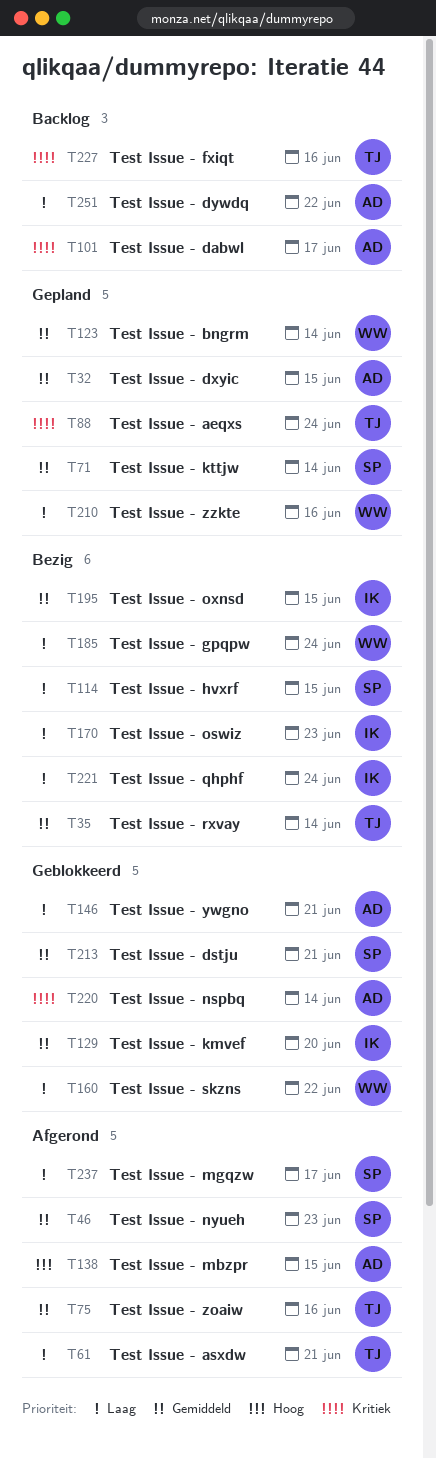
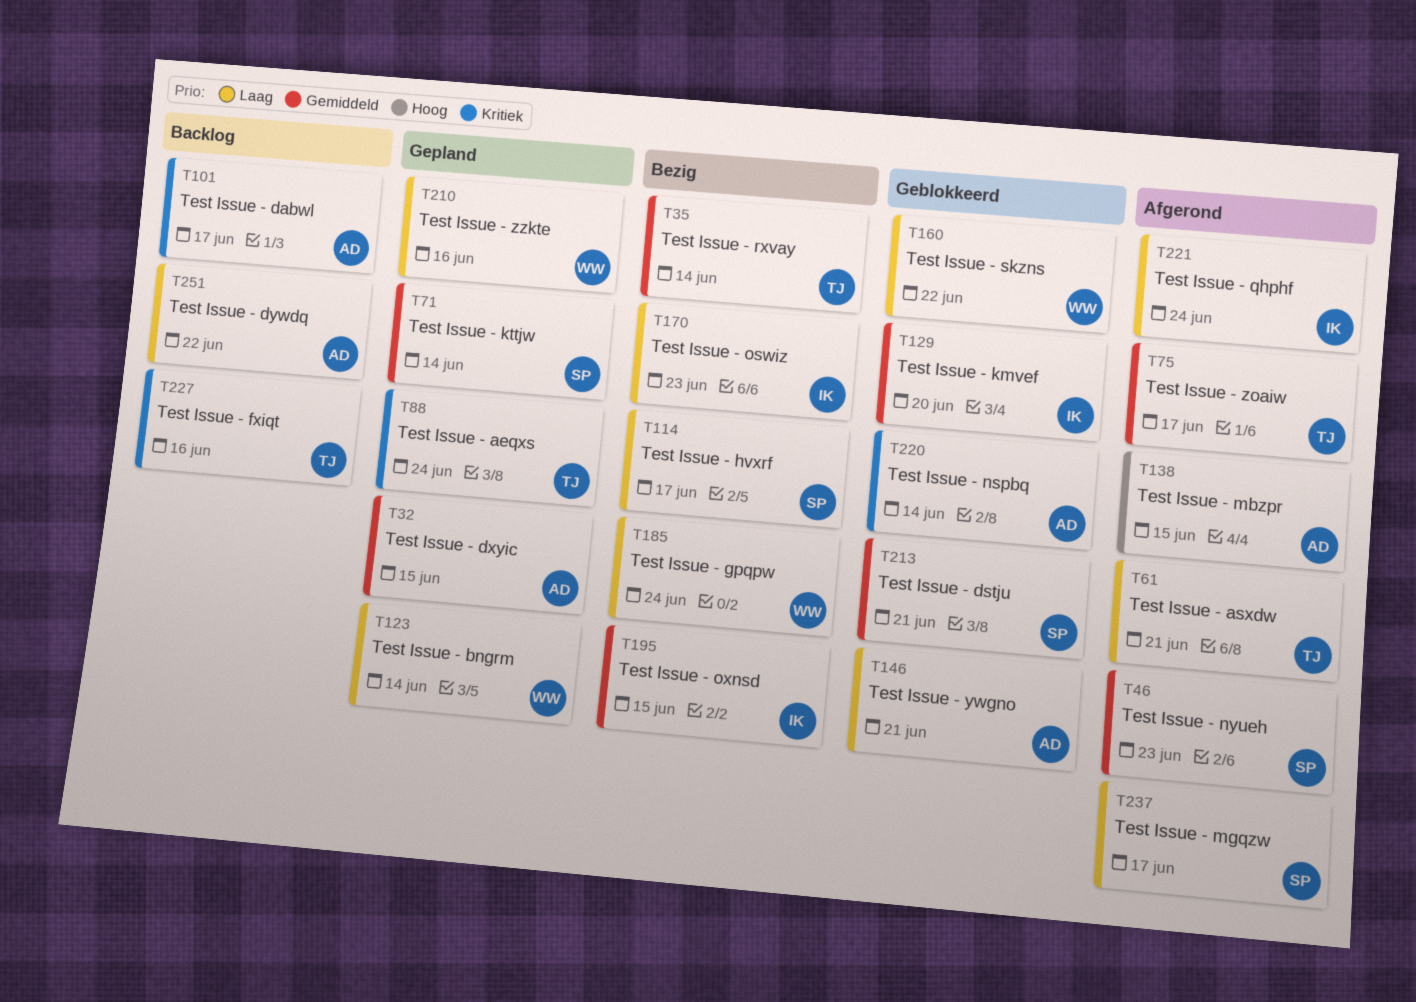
T75, due: Jun 16 -> Jun 17
T114, due: Jun 15 -> Jun 17
T123, priority: Gemiddeld -> Laag
T221, status: Bezig -> Afgerond

